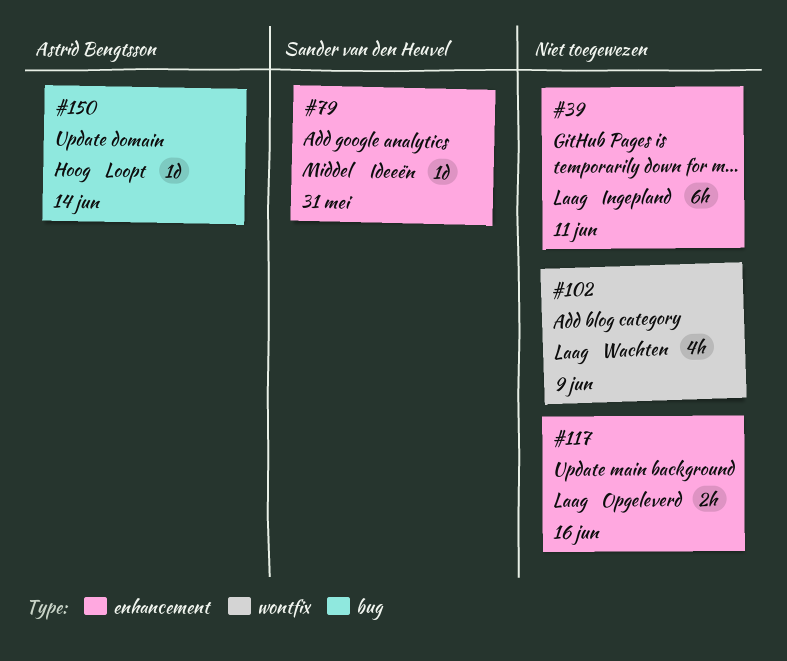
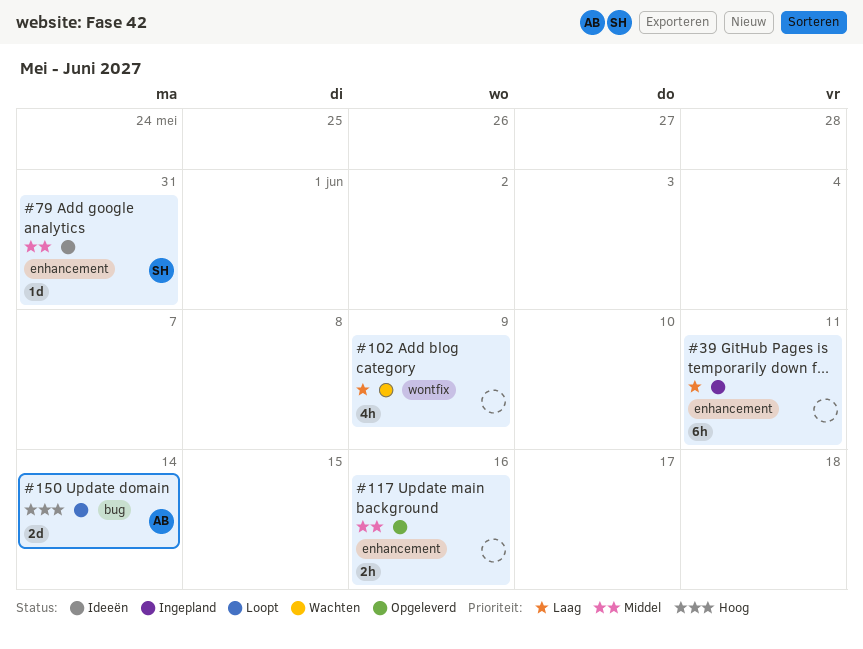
#117, priority: Laag -> Middel
#150, estimate: 1d -> 2d

